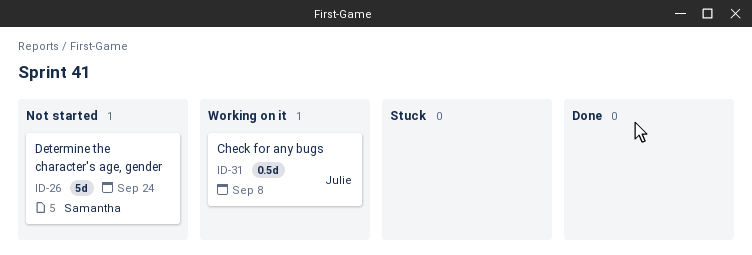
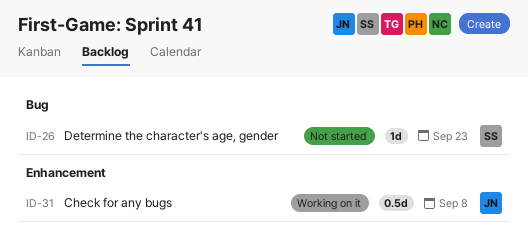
ID-26, estimate: 5d -> 1d
ID-26, due: Sep 24 -> Sep 23

